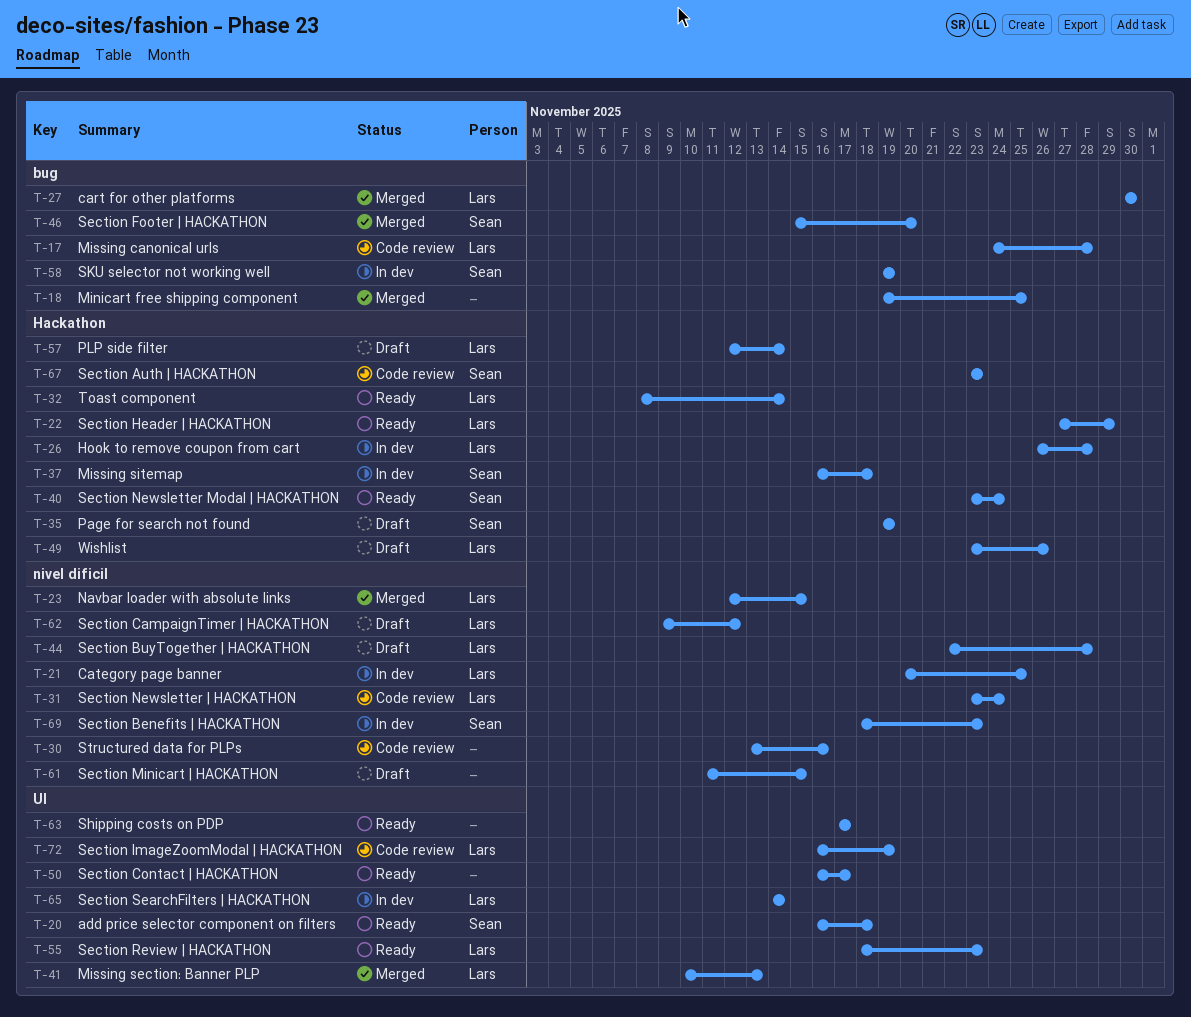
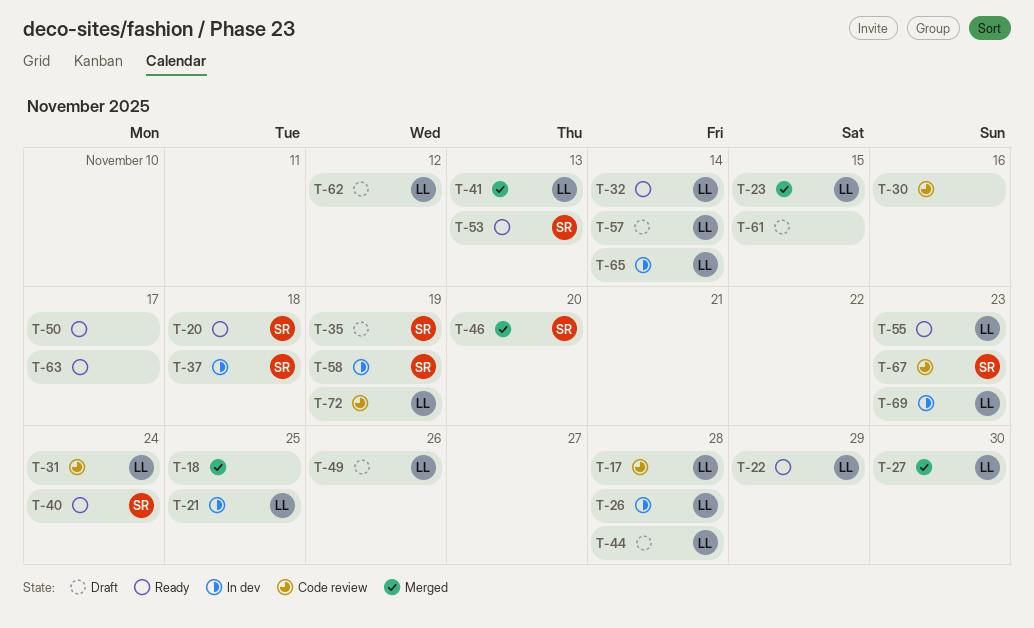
T-53: none -> present
T-69, owner: Sean -> Lars

